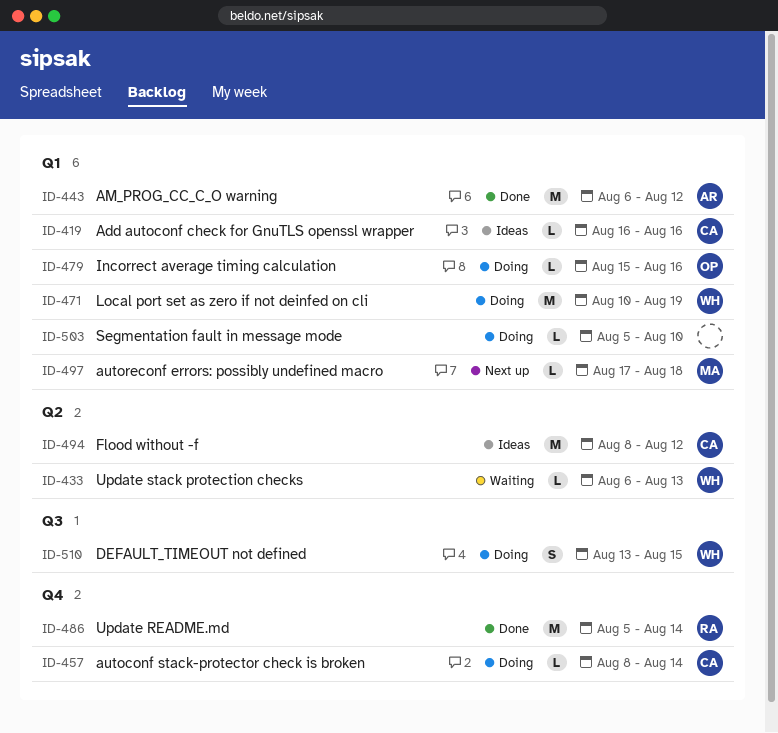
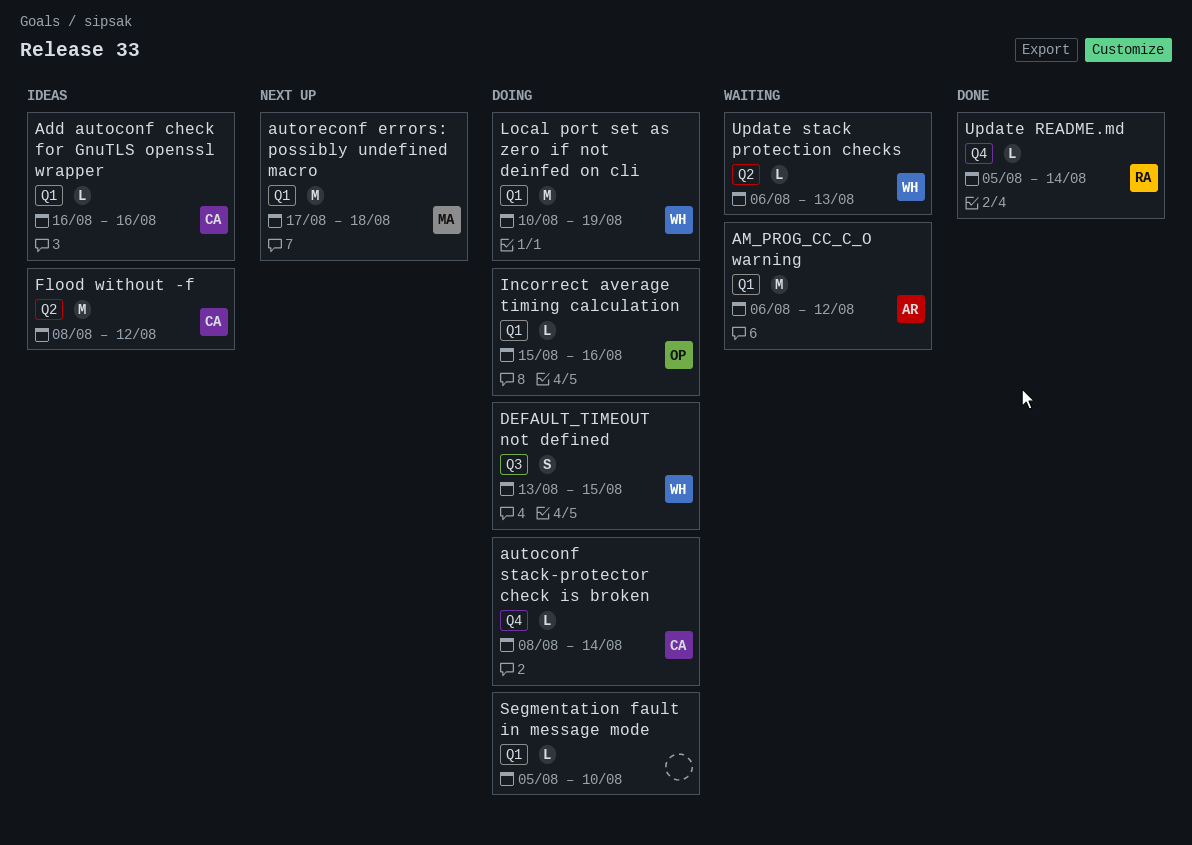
AM_PROG_CC_C_O warning, status: Done -> Waiting
autoreconf errors: possibly undefined macro, estimate: L -> M
Update README.md, estimate: M -> L

